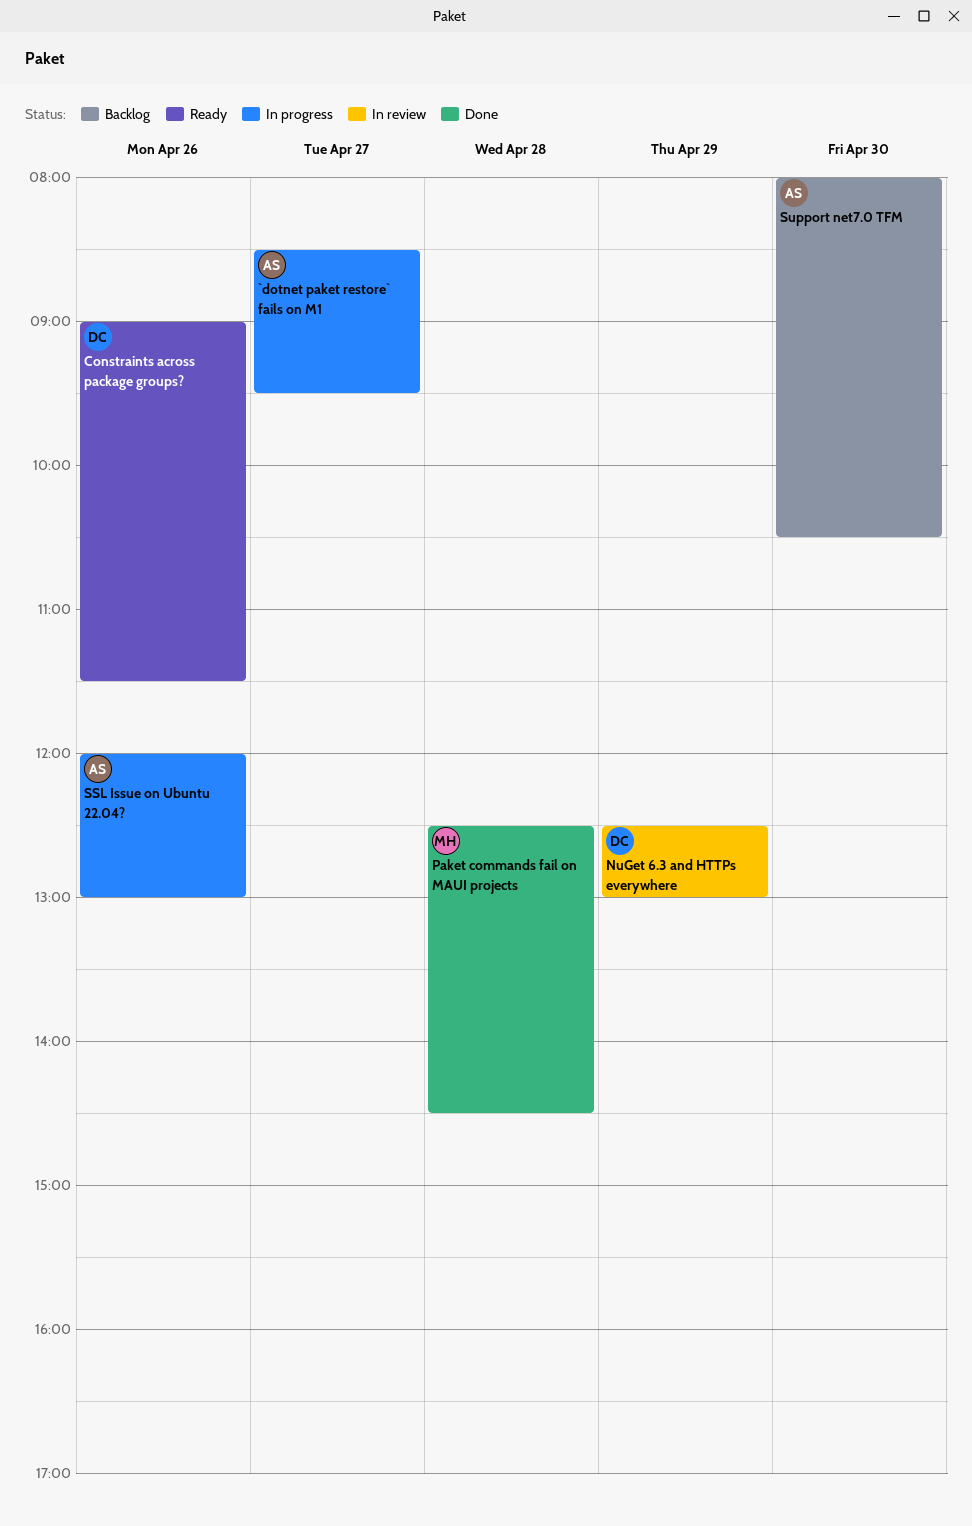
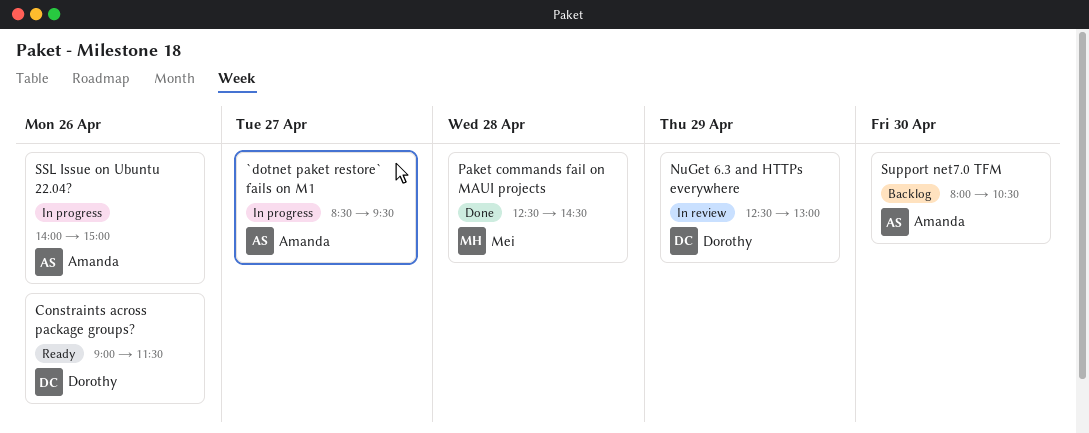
SSL Issue on Ubuntu 22.04?, begins: 12:00 -> 14:00
SSL Issue on Ubuntu 22.04?, ends: 13:00 -> 15:00

